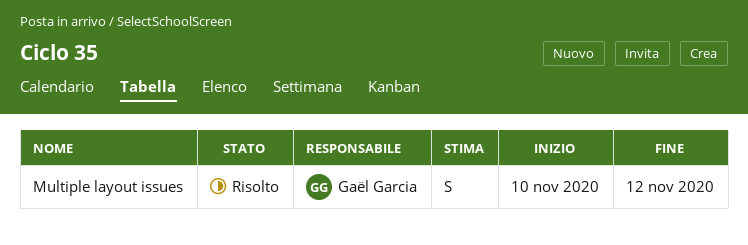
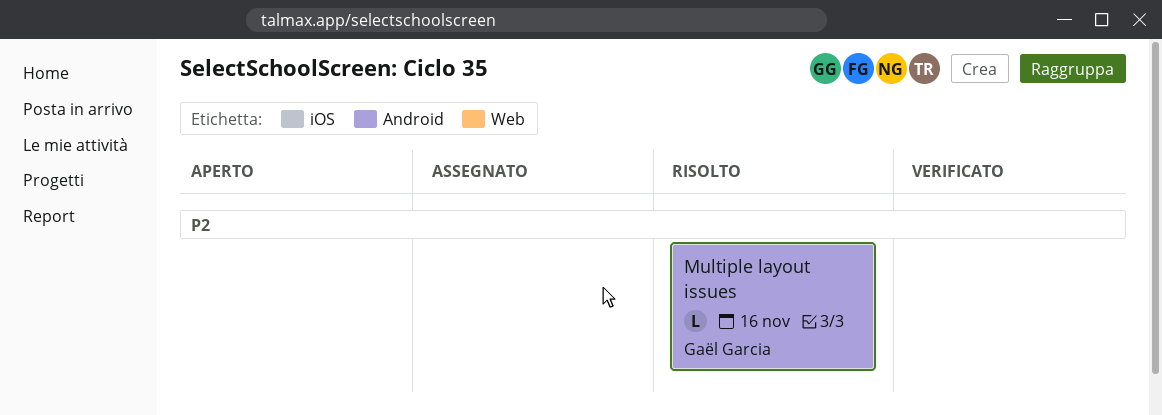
Multiple layout issues, estimate: S -> L
Multiple layout issues, due: Nov 12 -> Nov 16

